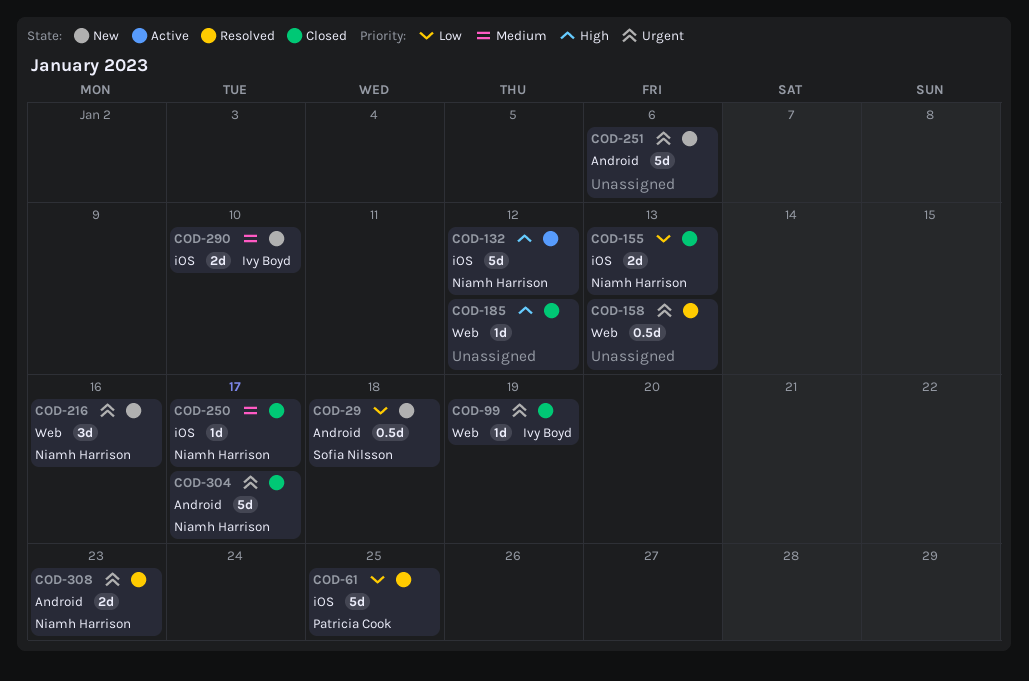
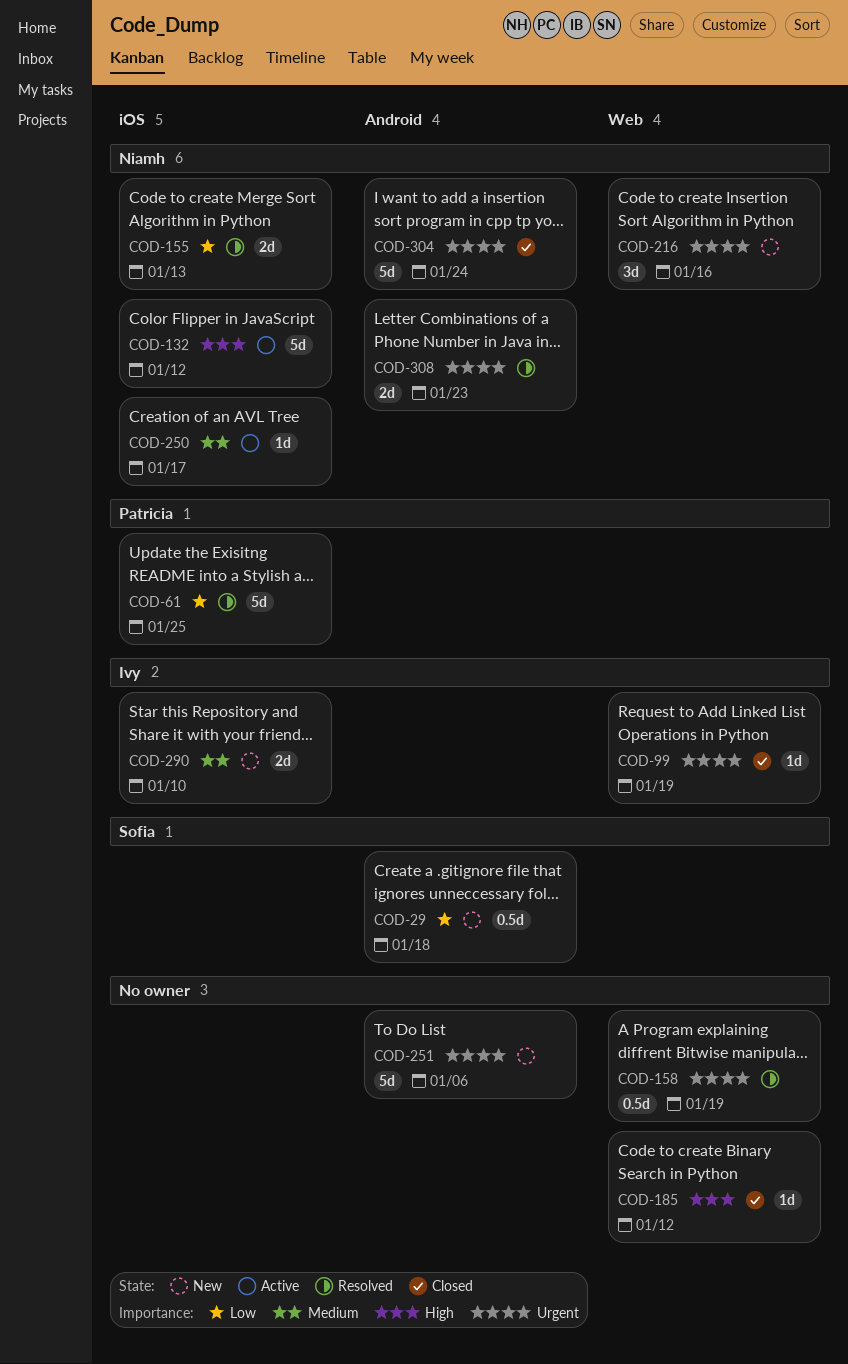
COD-155, status: Closed -> Resolved
COD-158, due: Jan 13 -> Jan 19
COD-250, status: Closed -> Active
COD-304, due: Jan 17 -> Jan 24

